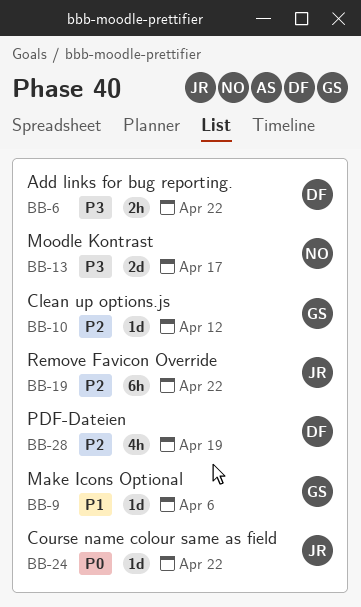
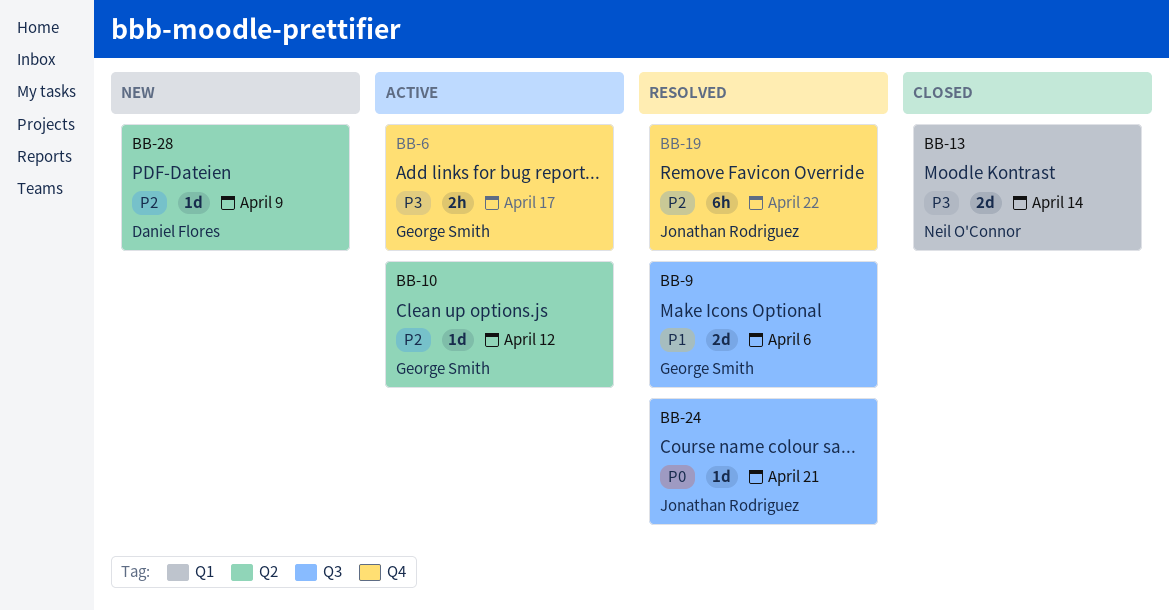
BB-6, owner: Daniel Flores -> George Smith
BB-6, due: Apr 22 -> Apr 17
BB-9, estimate: 1d -> 2d
BB-13, due: Apr 17 -> Apr 14
BB-24, due: Apr 22 -> Apr 21
BB-28, estimate: 4h -> 1d
BB-28, due: Apr 19 -> Apr 9

